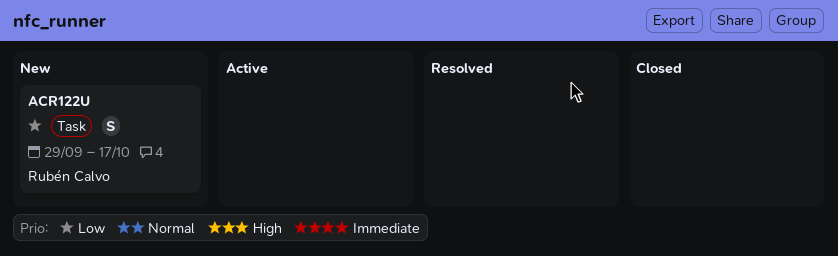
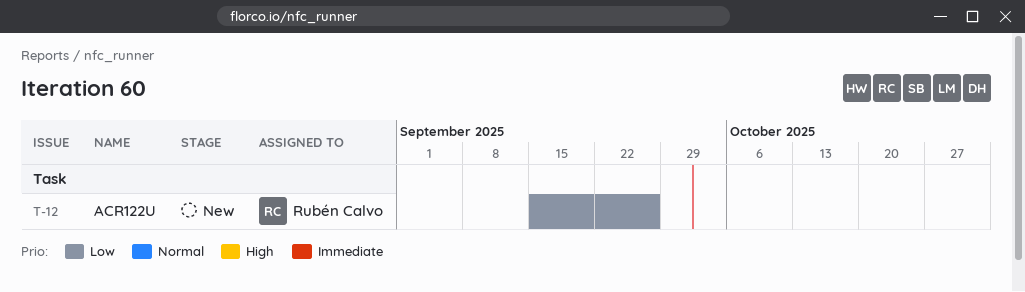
ACR122U, start: Sep 29 -> Sep 15
ACR122U, due: Oct 17 -> Sep 26

